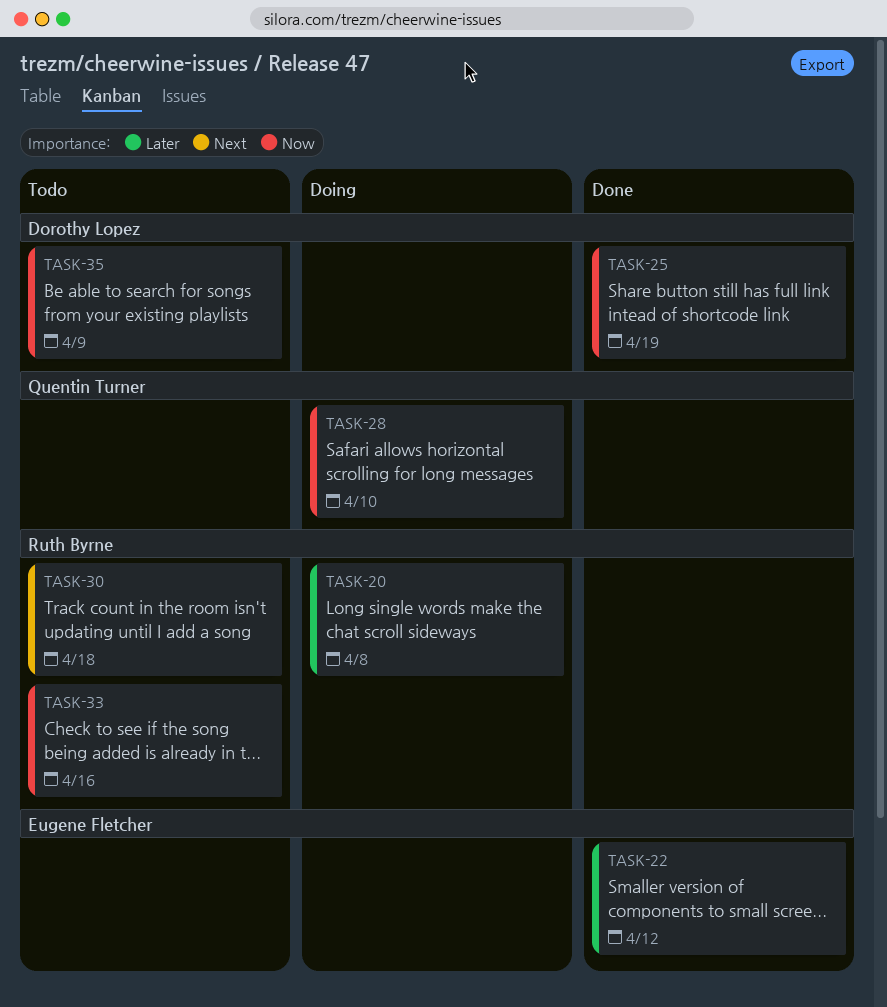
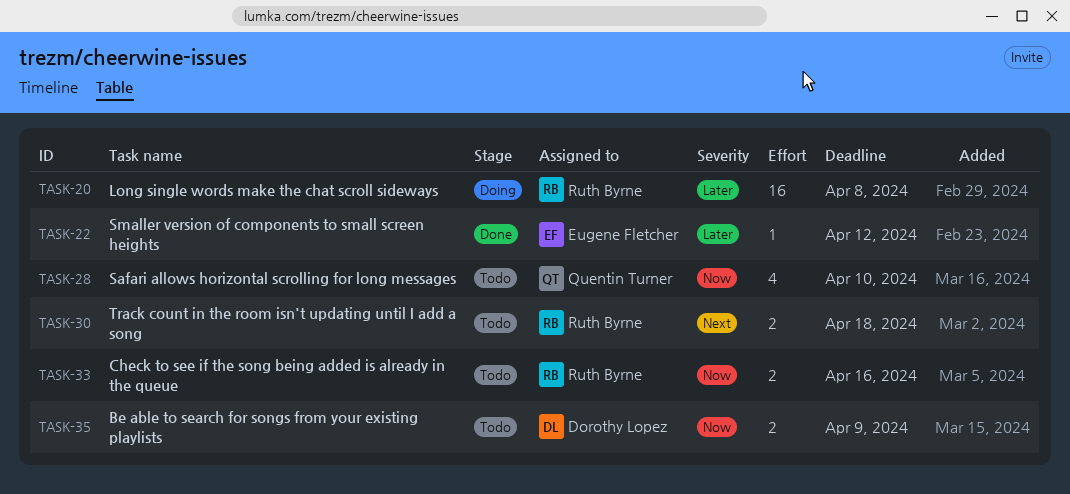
TASK-25: present -> none
TASK-28, status: Doing -> Todo

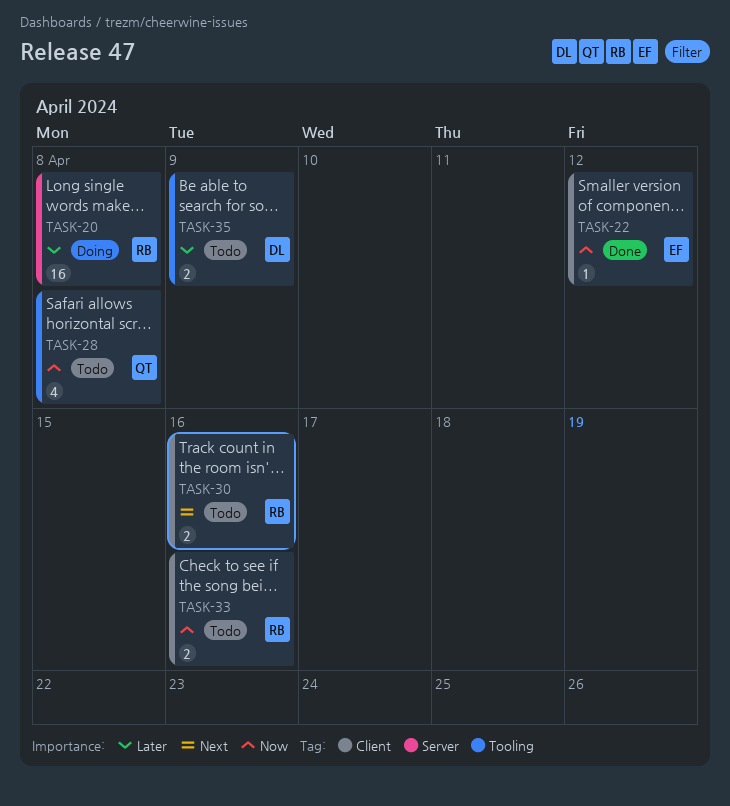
TASK-22, priority: Later -> Now
TASK-28, due: Apr 10 -> Apr 8
TASK-30, due: Apr 18 -> Apr 16
TASK-35, priority: Now -> Later

